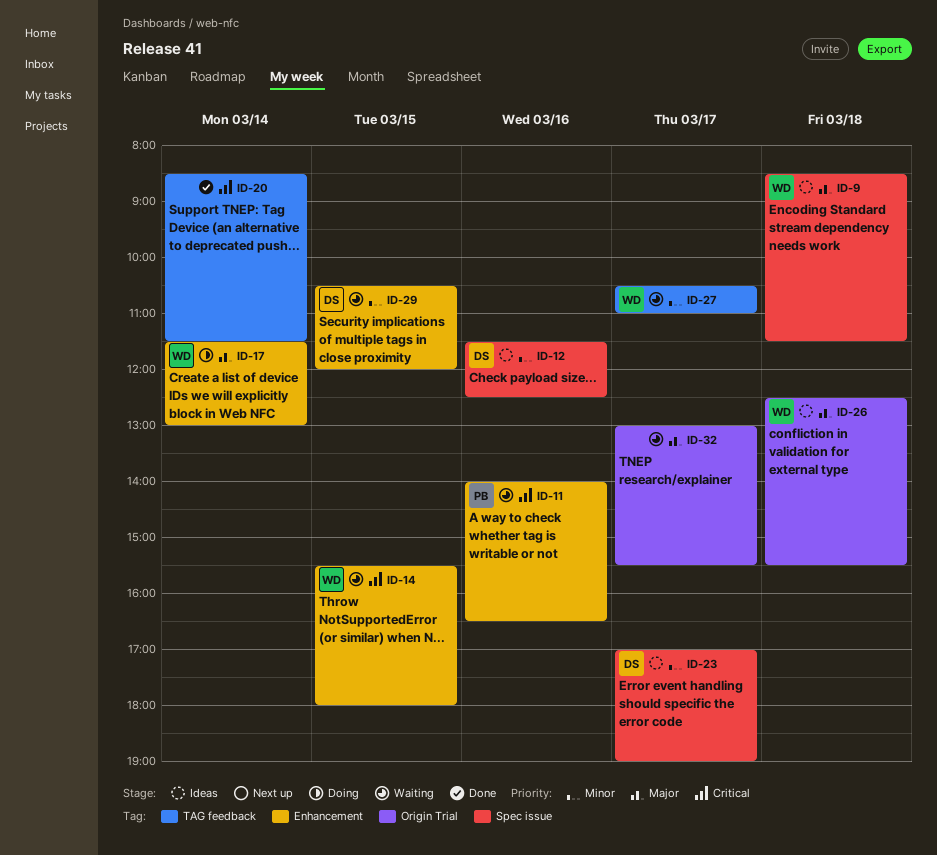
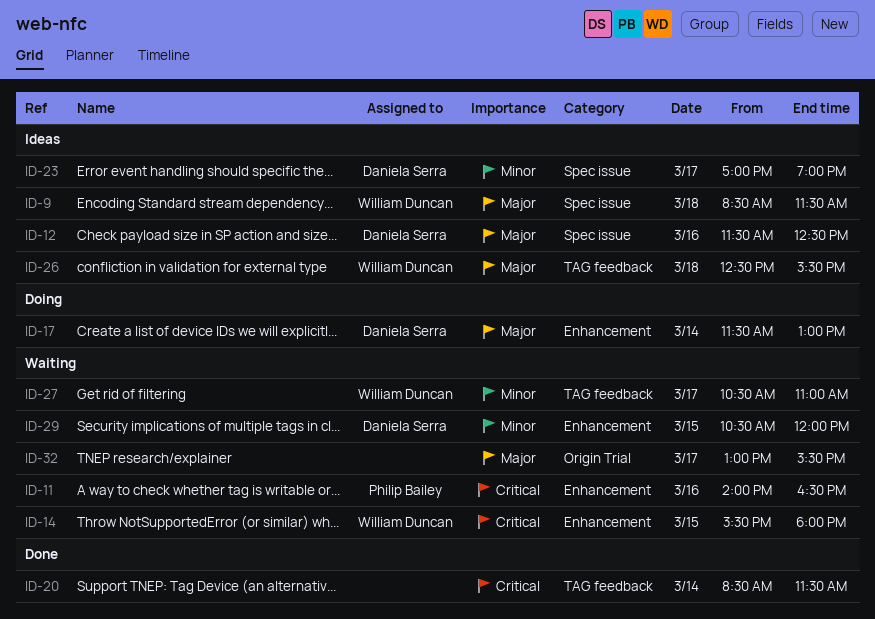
ID-12, priority: Minor -> Major
ID-17, owner: William Duncan -> Daniela Serra
ID-26, label: Origin Trial -> TAG feedback

